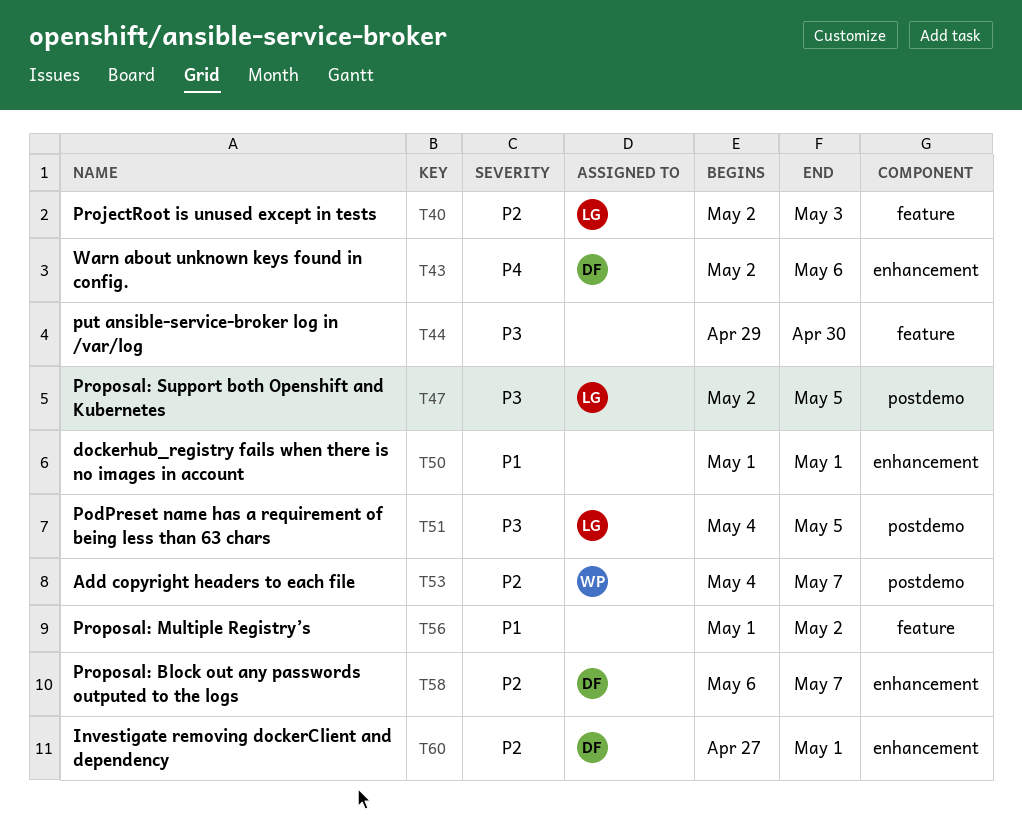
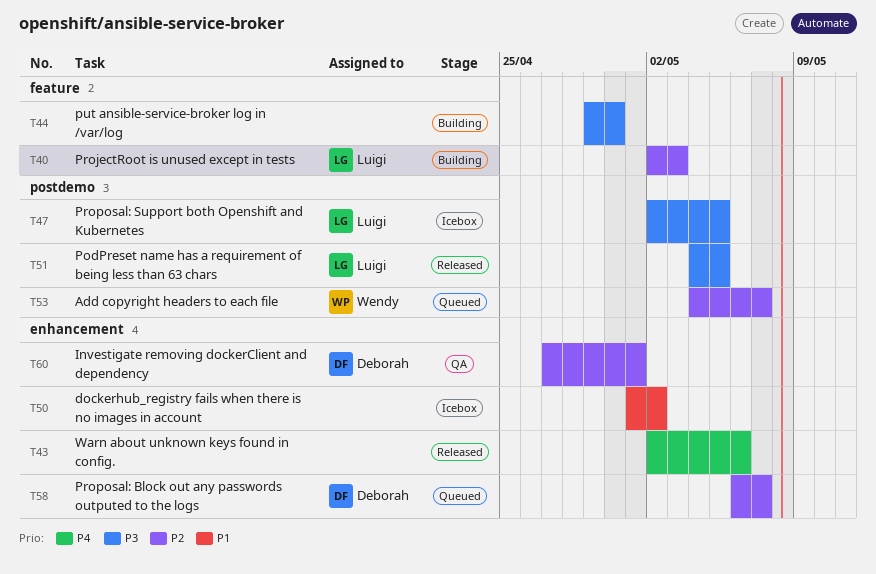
T43, owner: Deborah -> none
T50, due: May 1 -> May 2
T56: present -> none

